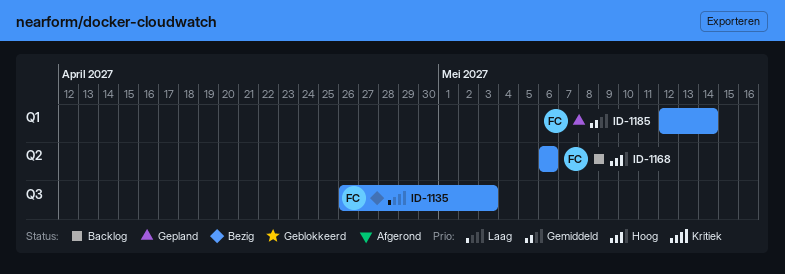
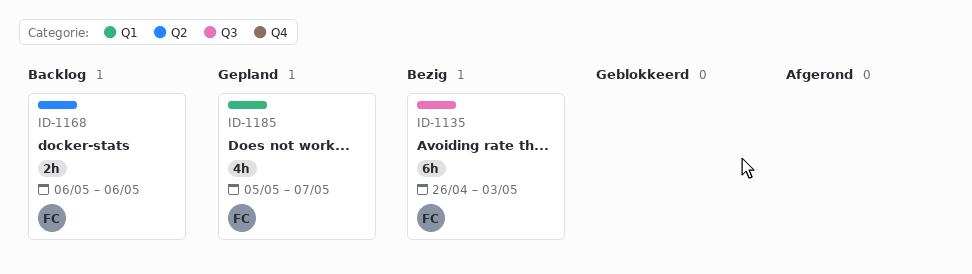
ID-1185, start: May 12 -> May 5
ID-1185, due: May 14 -> May 7

